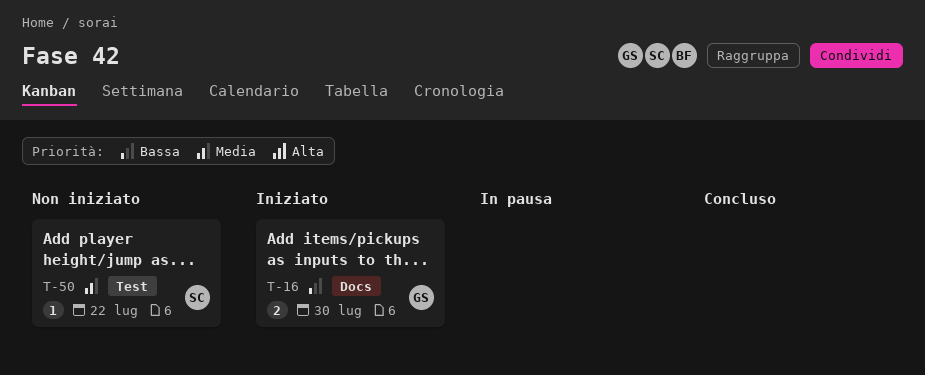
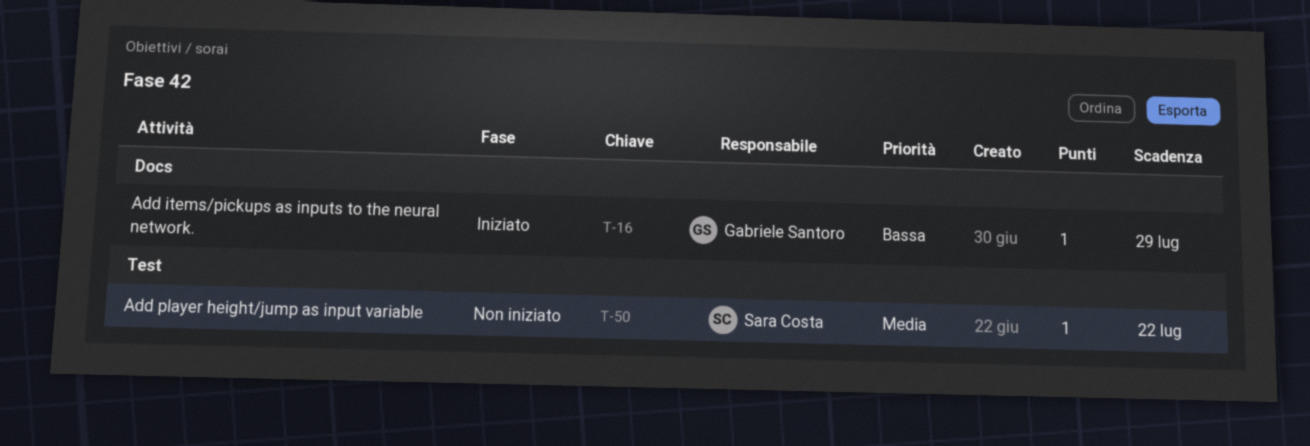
T-16, estimate: 2 -> 1
T-16, due: Jul 30 -> Jul 29

